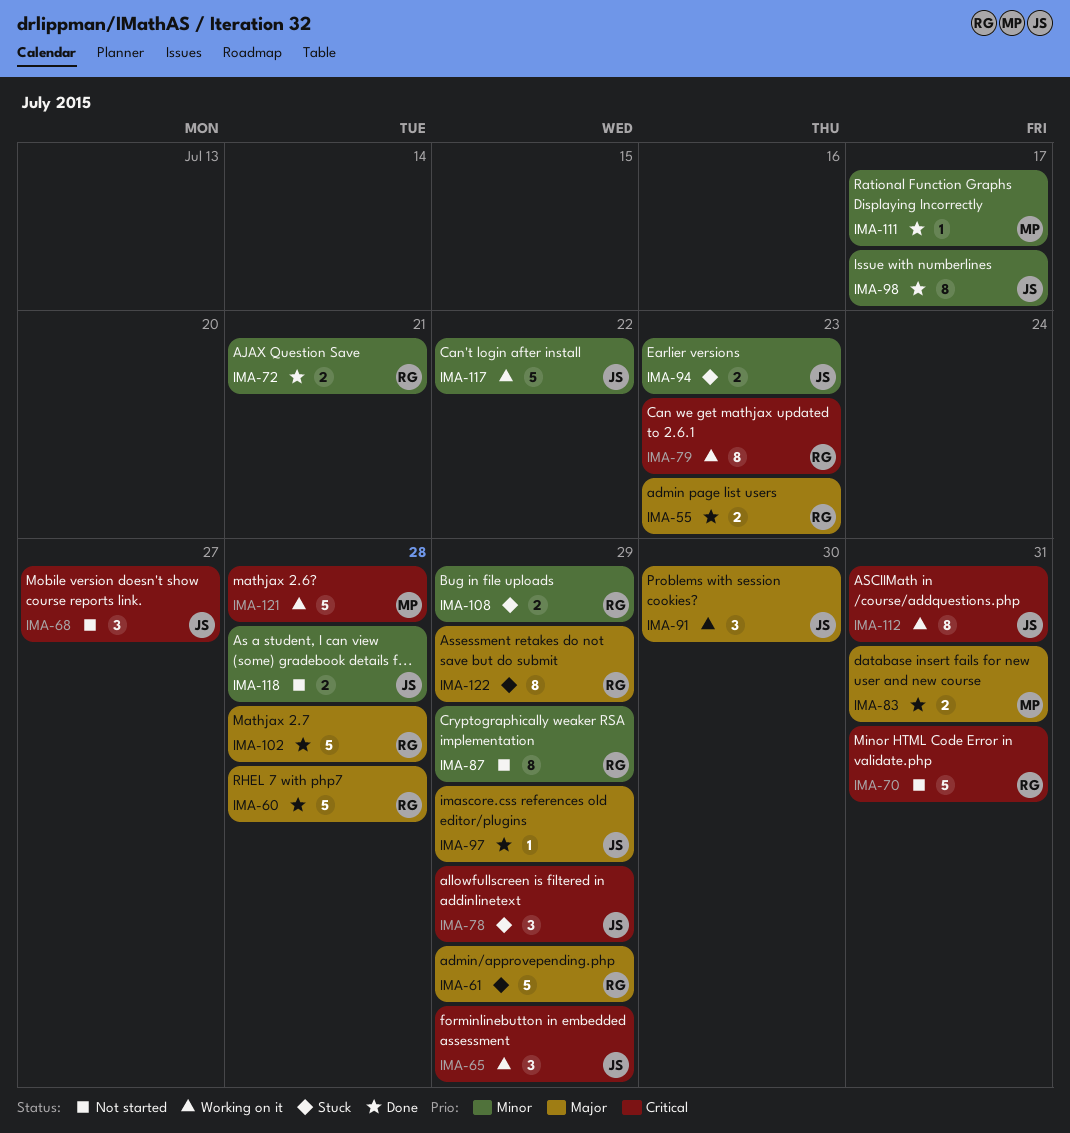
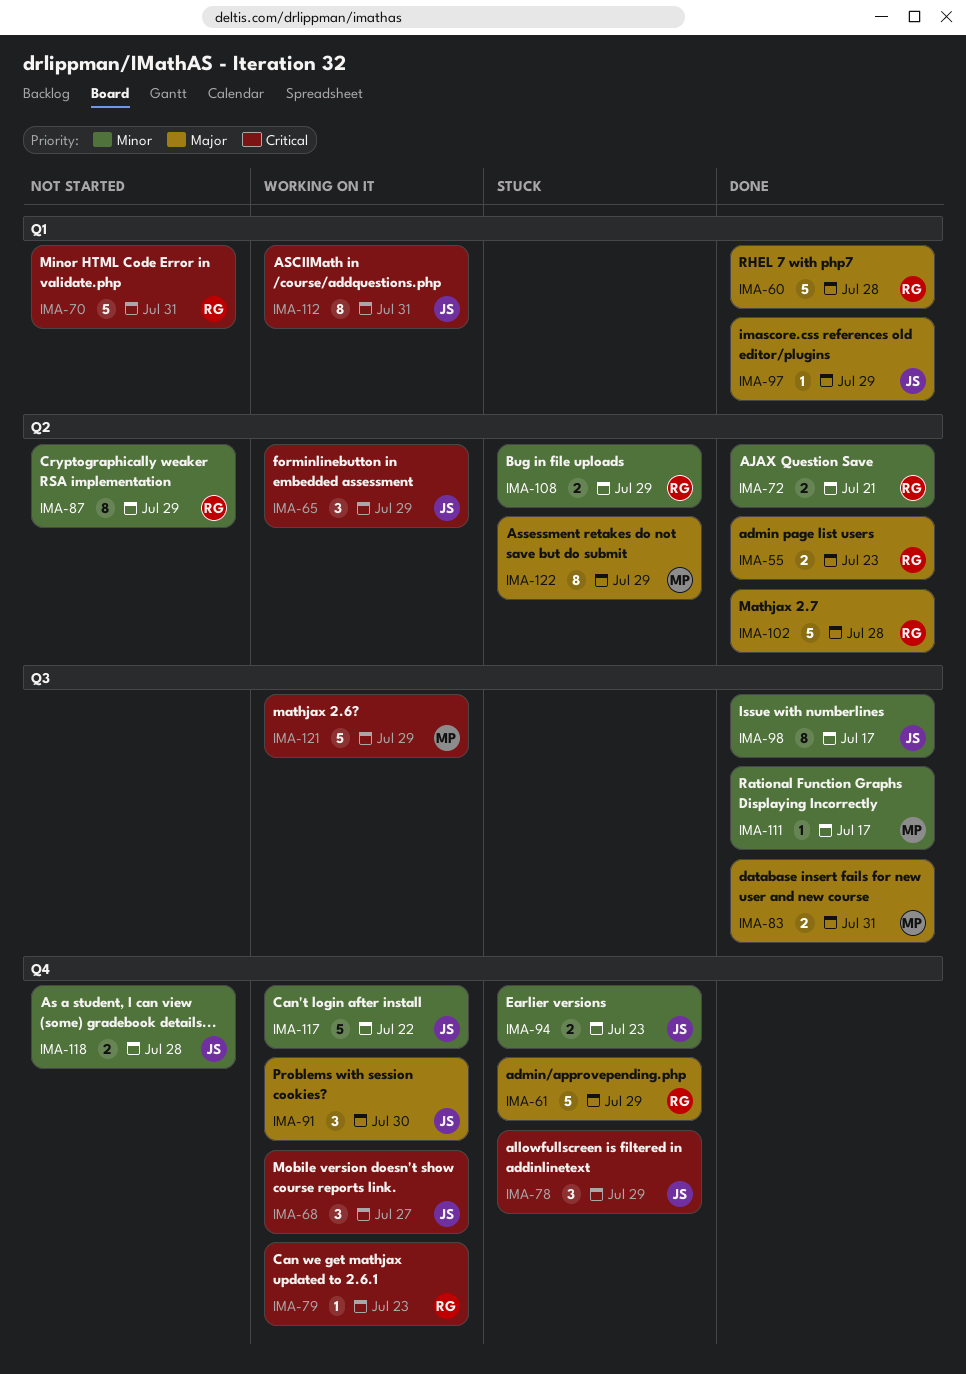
IMA-68, status: Not started -> Working on it
IMA-79, estimate: 8 -> 1
IMA-121, due: Jul 28 -> Jul 29
IMA-122, owner: RG -> MP

